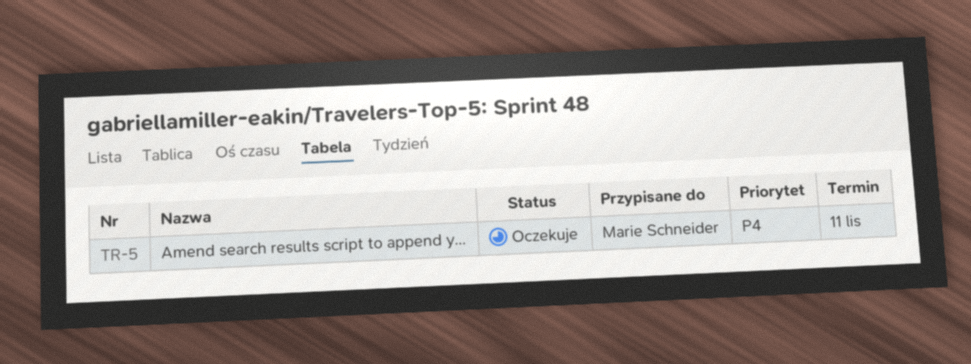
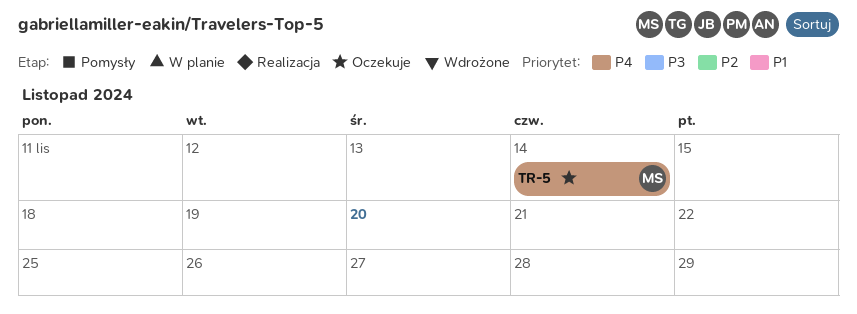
TR-5, due: Nov 11 -> Nov 14

